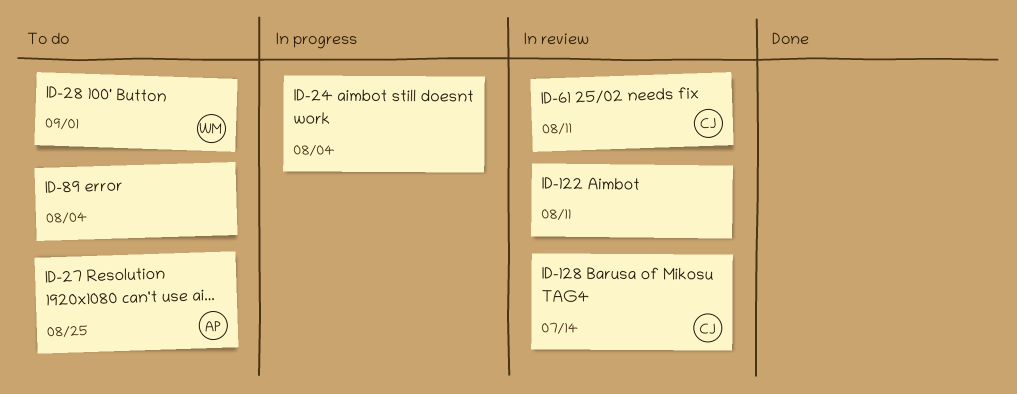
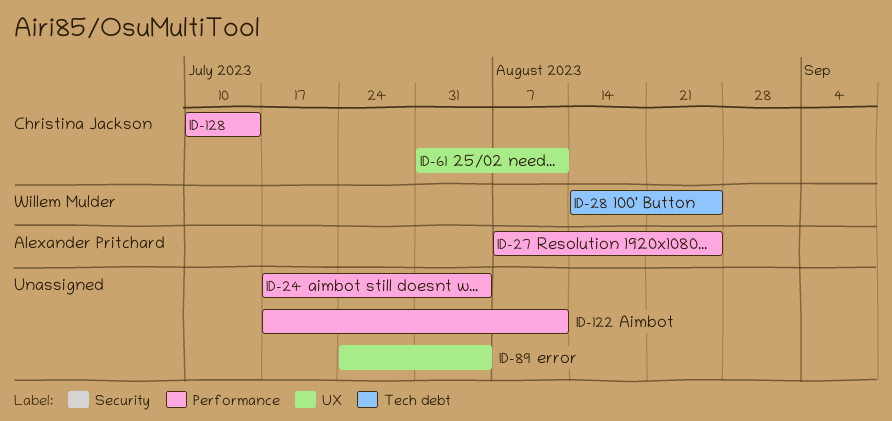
ID-28, due: Sep 1 -> Aug 25

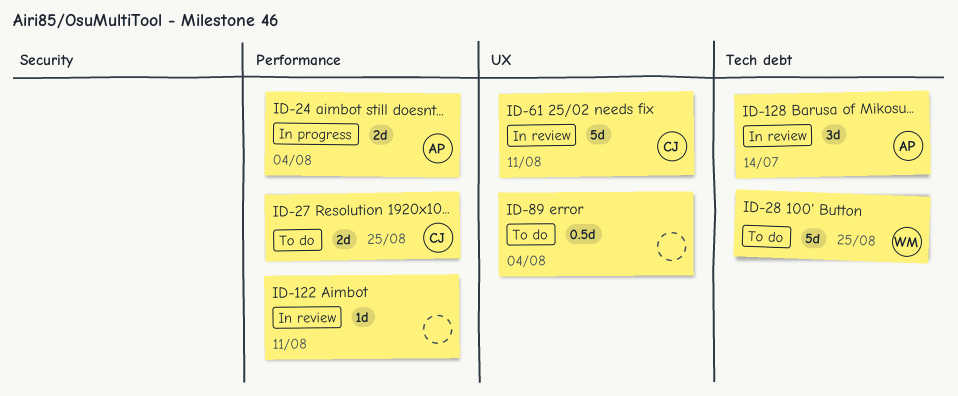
ID-24, owner: none -> Alexander Pritchard
ID-27, owner: Alexander Pritchard -> Christina Jackson
ID-128, owner: Christina Jackson -> Alexander Pritchard
ID-128, label: Performance -> Tech debt

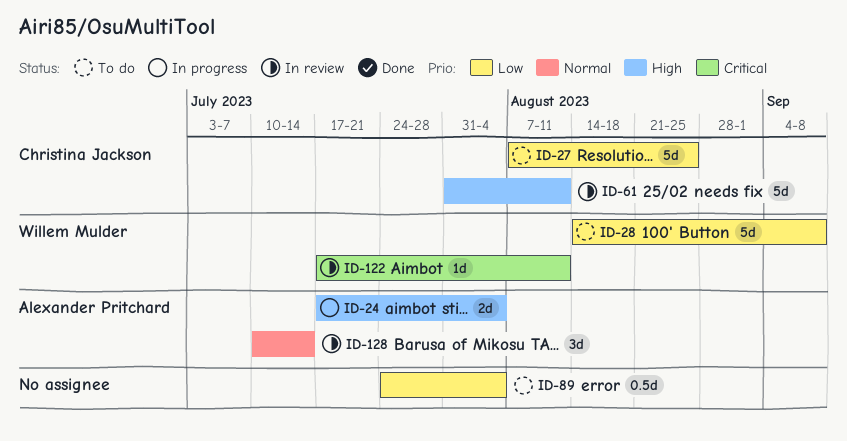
ID-27, estimate: 2d -> 5d
ID-28, due: Aug 25 -> Sep 8
ID-122, owner: none -> Willem Mulder

